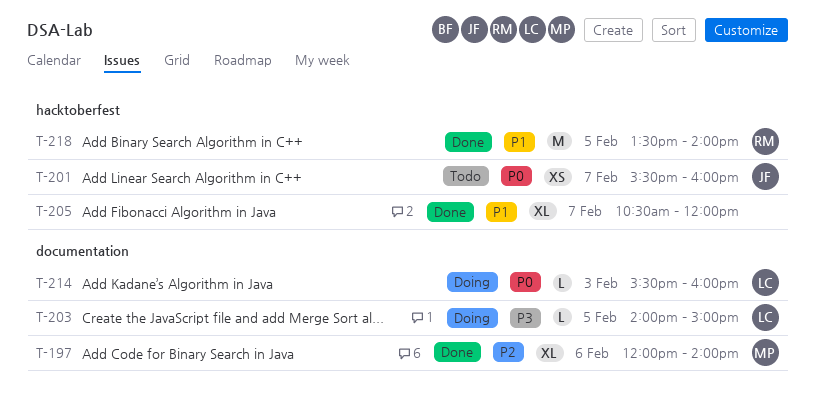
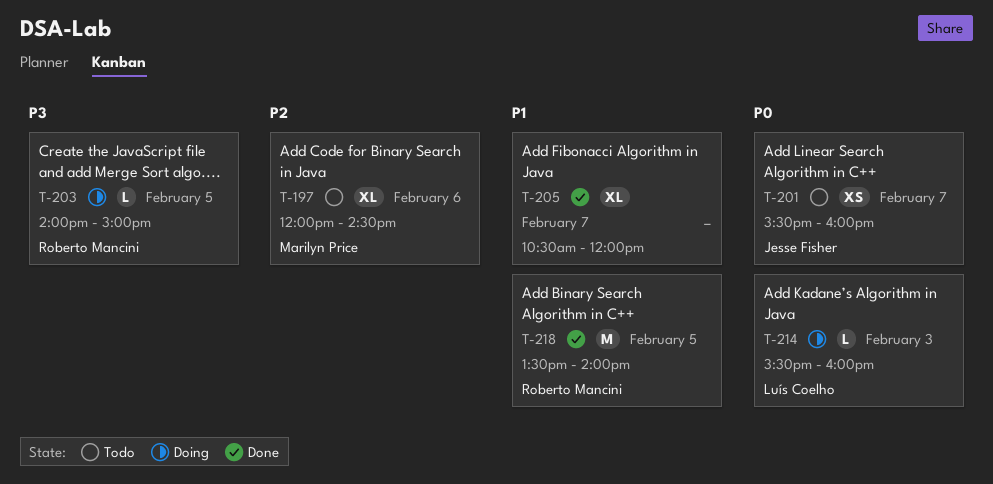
T-197, status: Done -> Todo
T-197, ends: 14:00 -> 14:30
T-203, owner: Luís Coelho -> Roberto Mancini

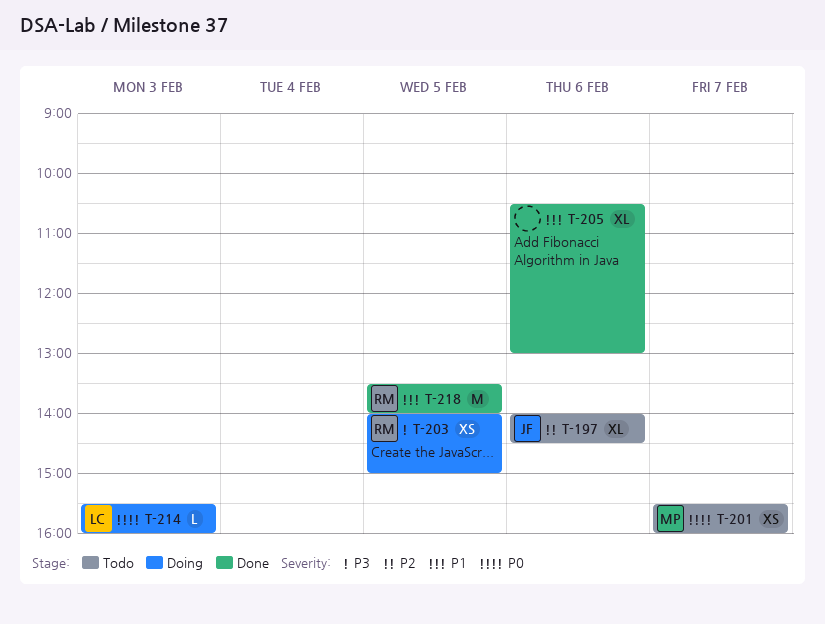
T-197, owner: Marilyn Price -> Jesse Fisher
T-197, begins: 12:00 -> 14:00
T-201, owner: Jesse Fisher -> Marilyn Price
T-203, estimate: L -> XS
T-205, day: Feb 7 -> Feb 6
T-205, ends: 12:00 -> 13:00

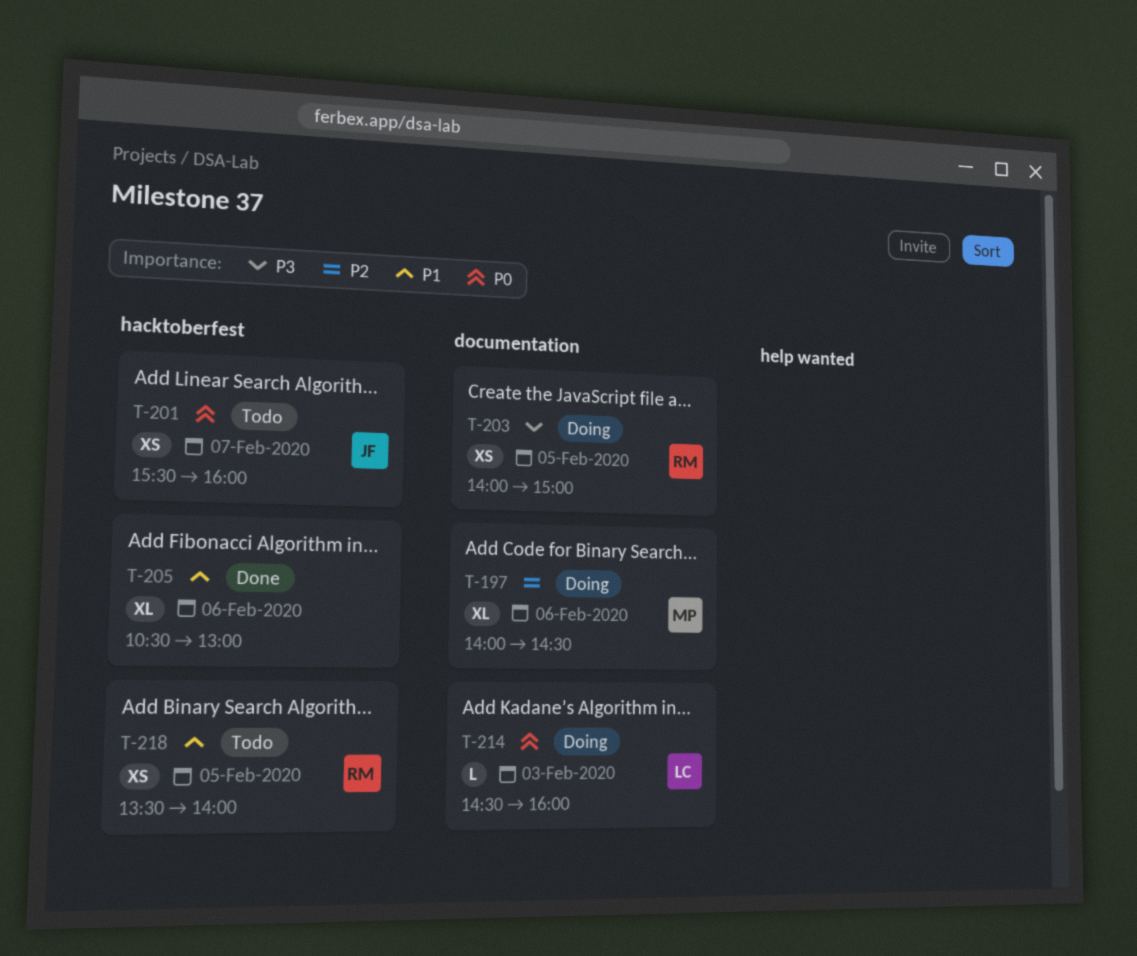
T-197, status: Todo -> Doing
T-197, owner: JF -> MP
T-201, owner: MP -> JF
T-214, begins: 15:30 -> 14:30
T-218, status: Done -> Todo
T-218, estimate: M -> XS

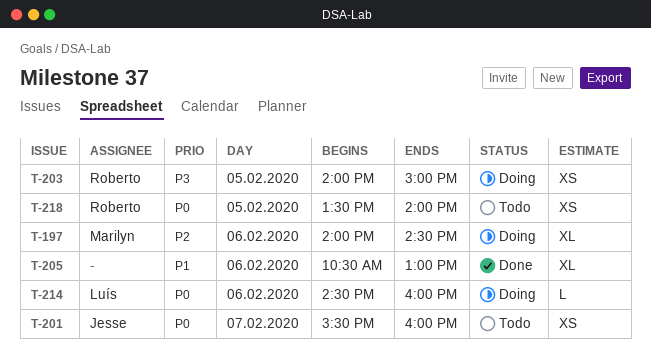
T-214, day: Feb 3 -> Feb 6
T-218, priority: P1 -> P0

